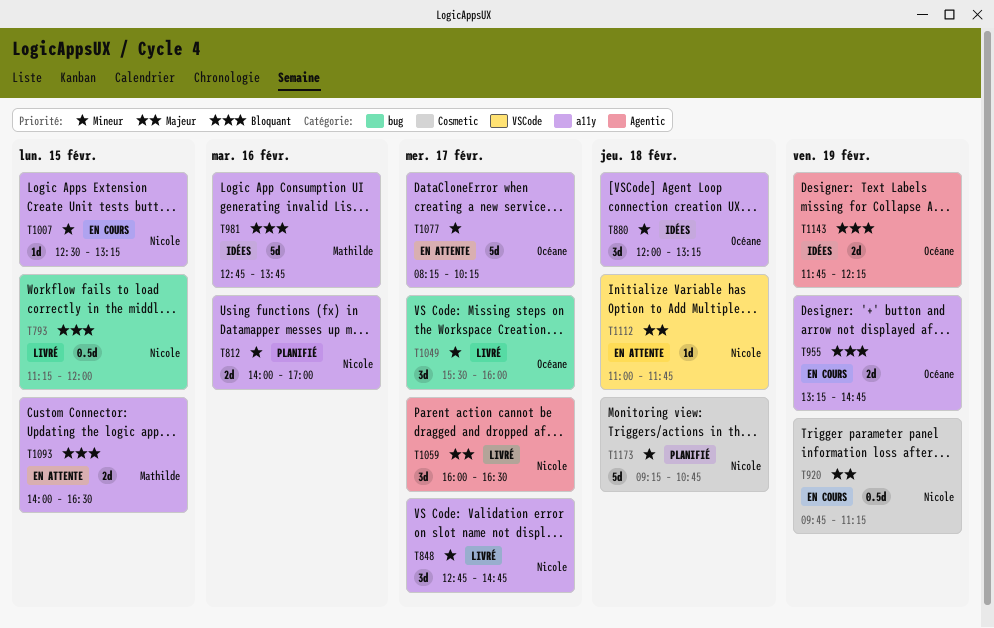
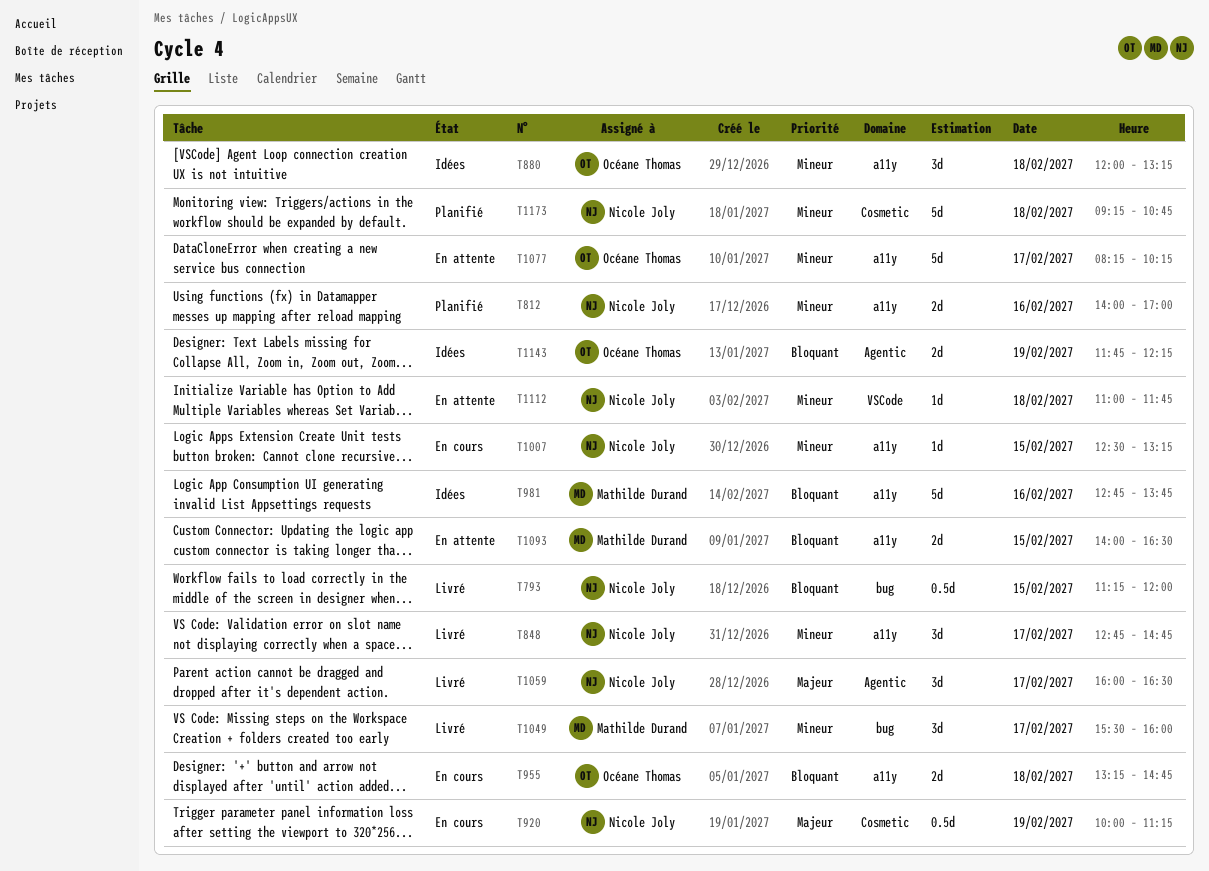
T920, begins: 09:45 -> 10:00
T955, day: Feb 19 -> Feb 18
T1049, owner: Océane Thomas -> Mathilde Durand
T1112, priority: Majeur -> Mineur

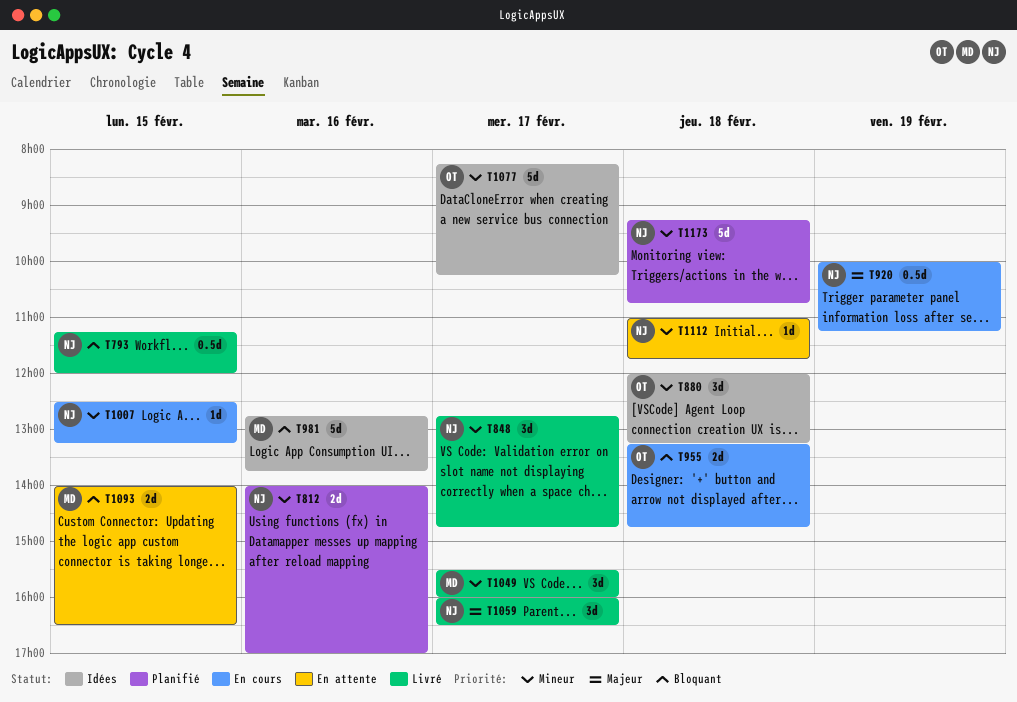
T1077, status: En attente -> Idées
T1143: present -> none

